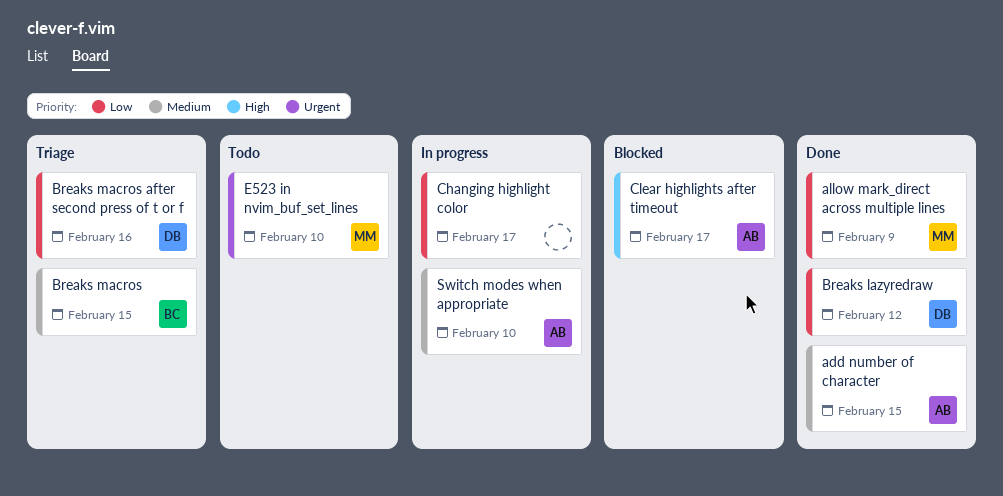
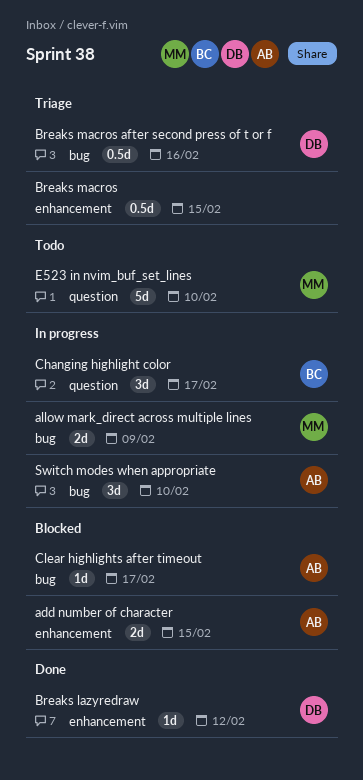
add number of character, status: Done -> Blocked
allow mark_direct across multiple lines, status: Done -> In progress
Breaks macros, owner: BC -> none
Changing highlight color, owner: none -> BC

